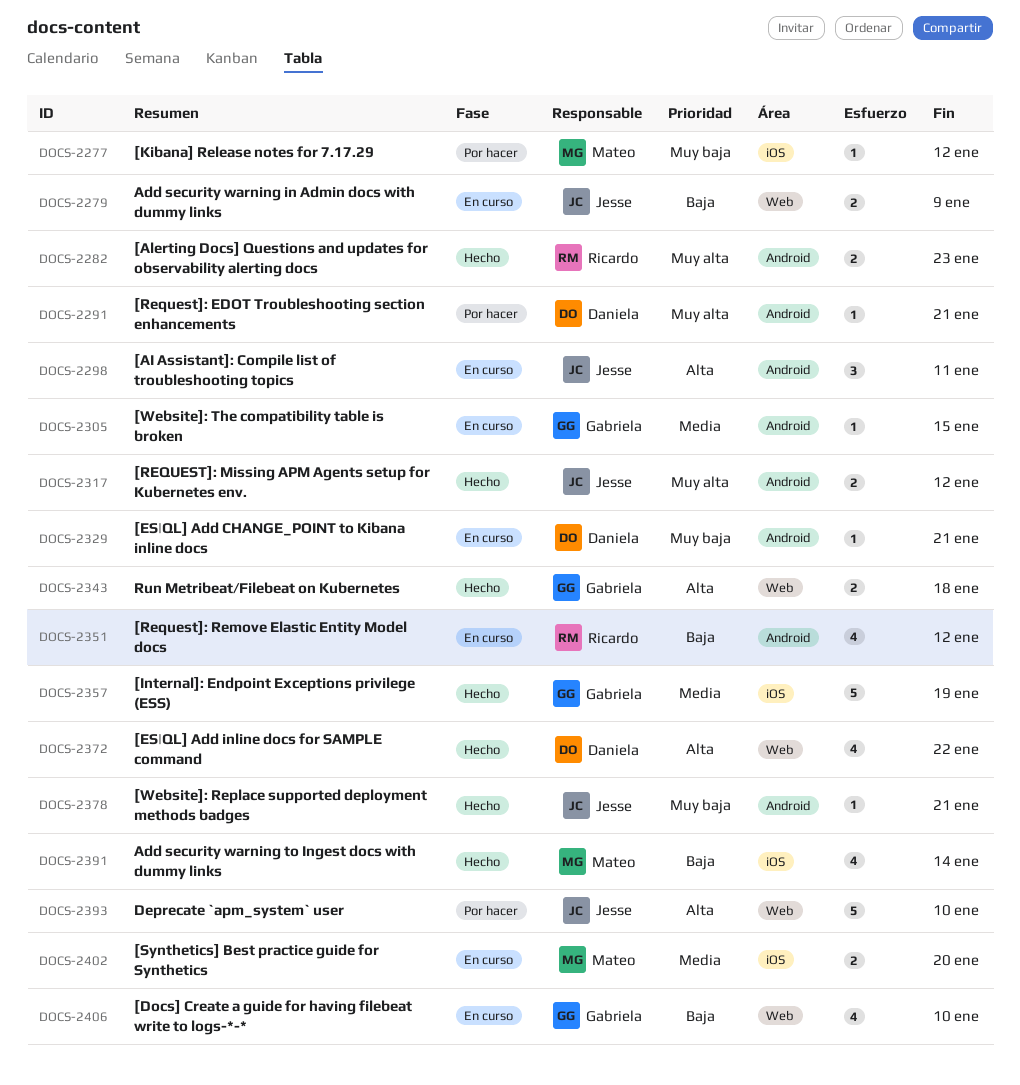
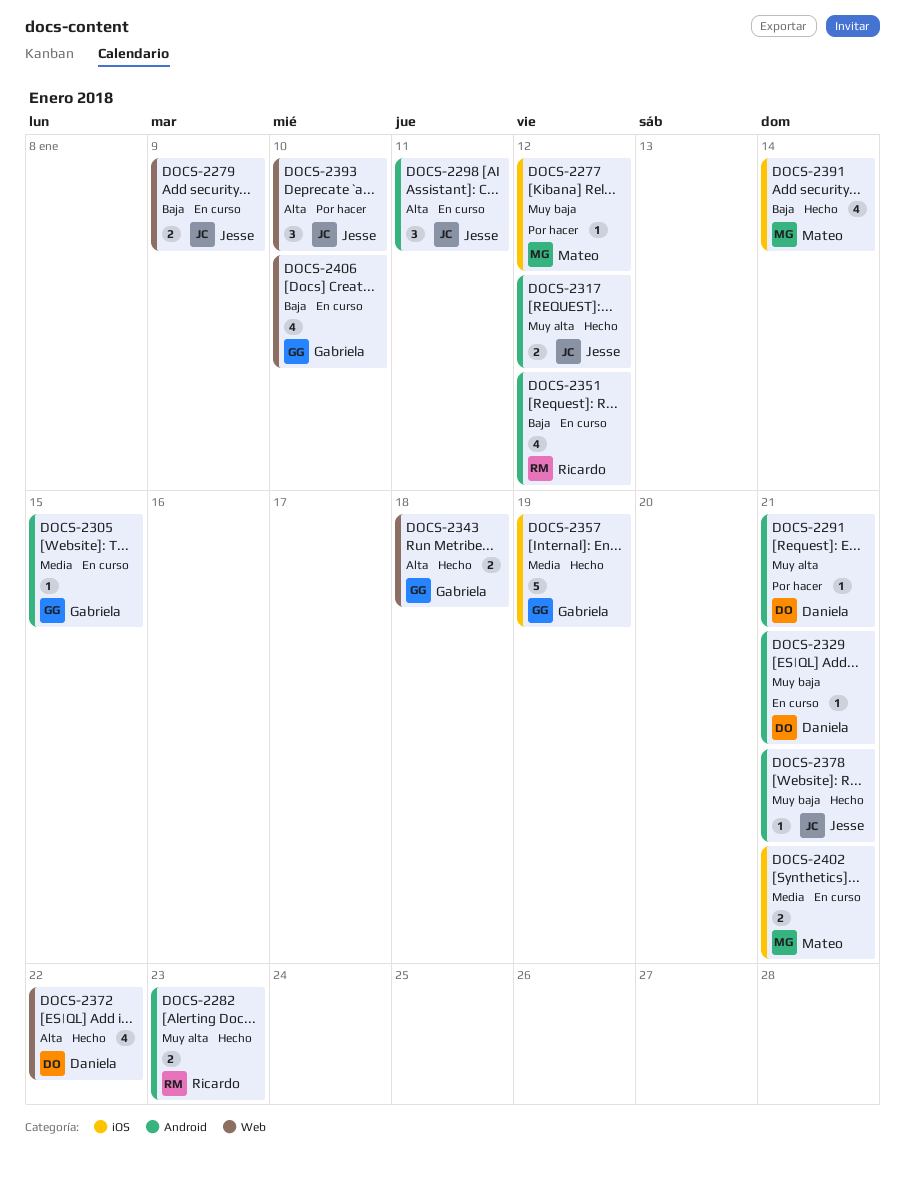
DOCS-2393, estimate: 5 -> 3
DOCS-2402, due: Jan 20 -> Jan 21

